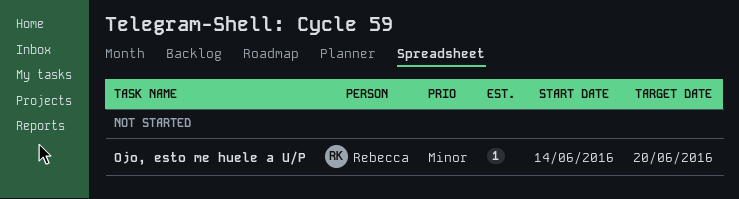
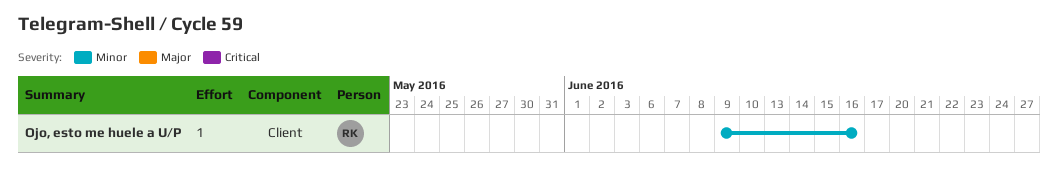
Ojo, esto me huele a U/P, start: Jun 14 -> Jun 9
Ojo, esto me huele a U/P, due: Jun 20 -> Jun 16

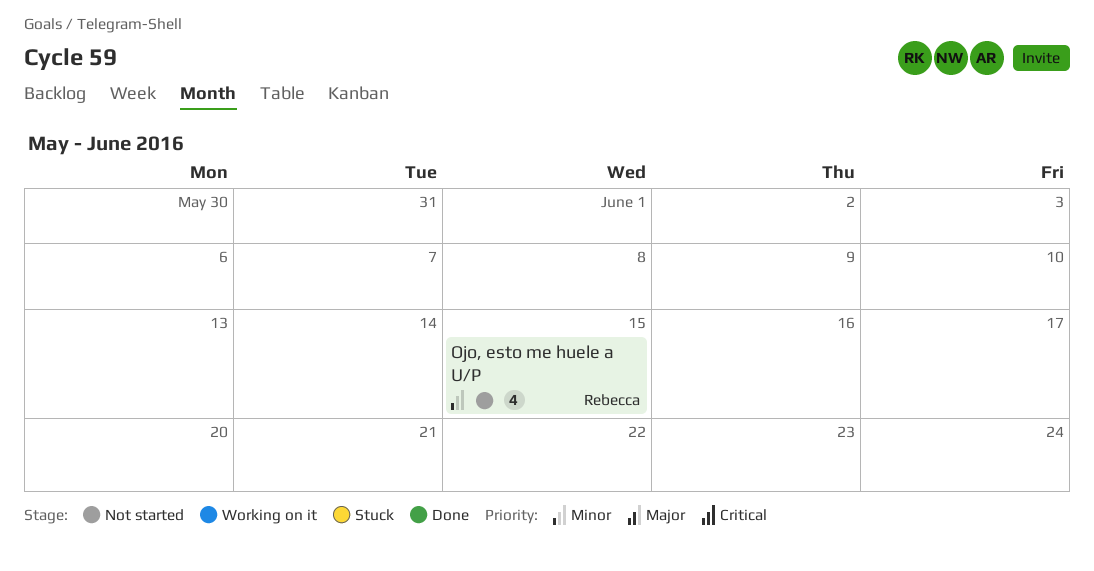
Ojo, esto me huele a U/P, estimate: 1 -> 4
Ojo, esto me huele a U/P, due: Jun 16 -> Jun 15

